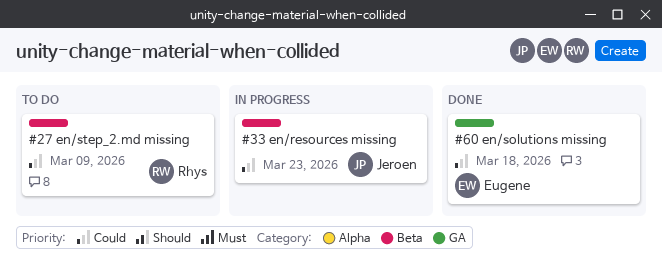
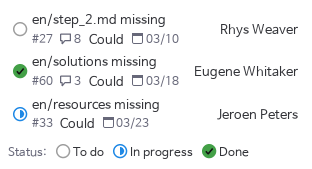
#27, due: Mar 9 -> Mar 10

